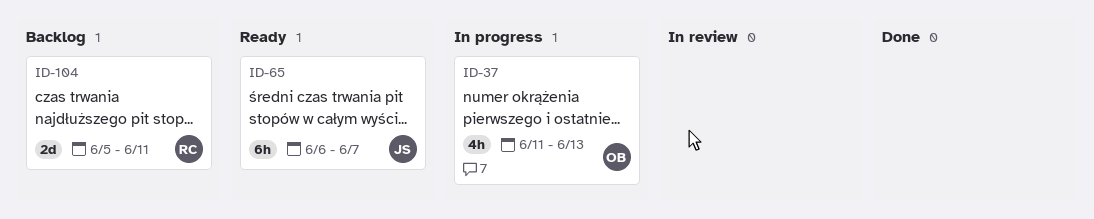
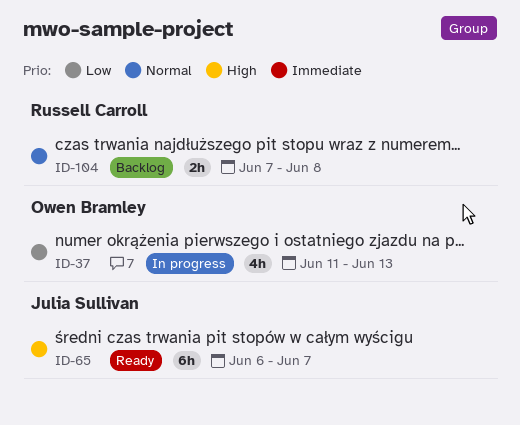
ID-104, estimate: 2d -> 2h
ID-104, start: Jun 5 -> Jun 7
ID-104, due: Jun 11 -> Jun 8

